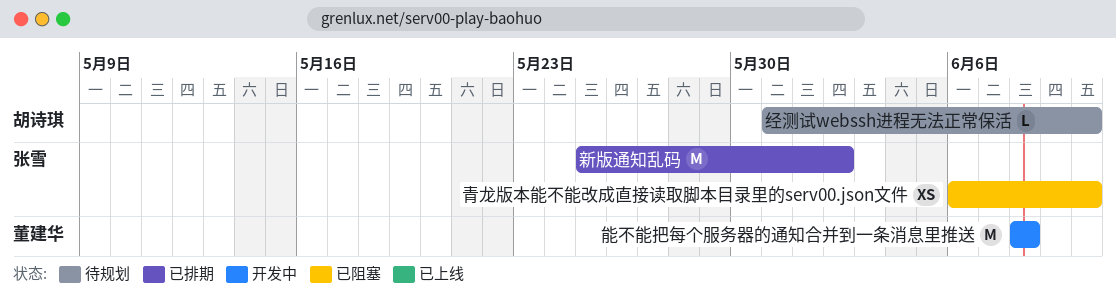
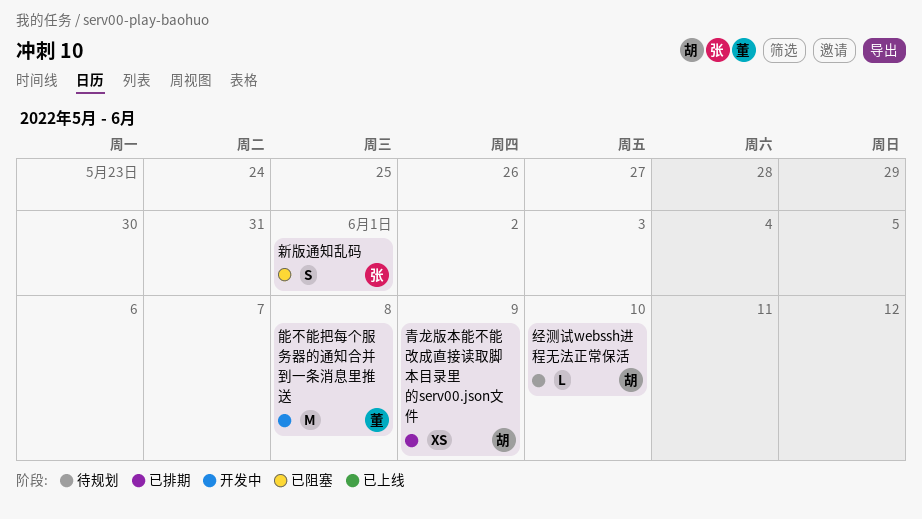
新版通知乱码, status: 已排期 -> 已阻塞
新版通知乱码, estimate: M -> S
新版通知乱码, due: Jun 2 -> Jun 1
青龙版本能不能改成直接读取脚本目录里的serv00.json文件, status: 已阻塞 -> 已排期
青龙版本能不能改成直接读取脚本目录里的serv00.json文件, owner: 张雪 -> 胡诗琪
青龙版本能不能改成直接读取脚本目录里的serv00.json文件, due: Jun 10 -> Jun 9

